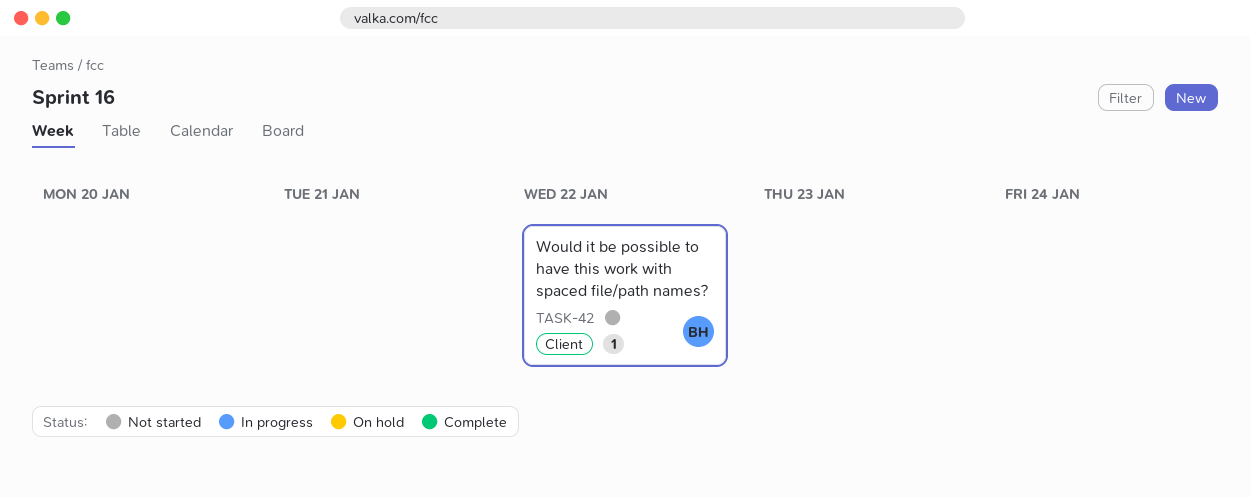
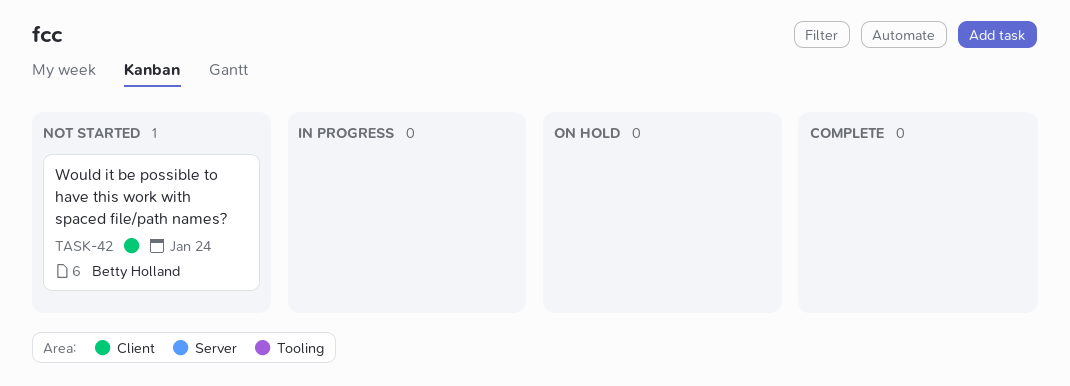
TASK-42, due: Jan 22 -> Jan 24

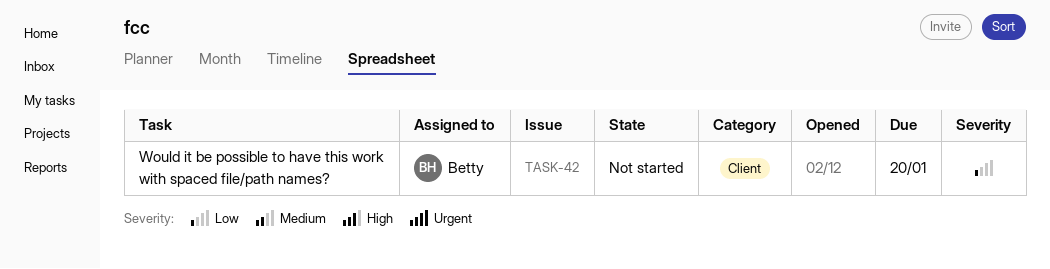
TASK-42, due: Jan 24 -> Jan 20

